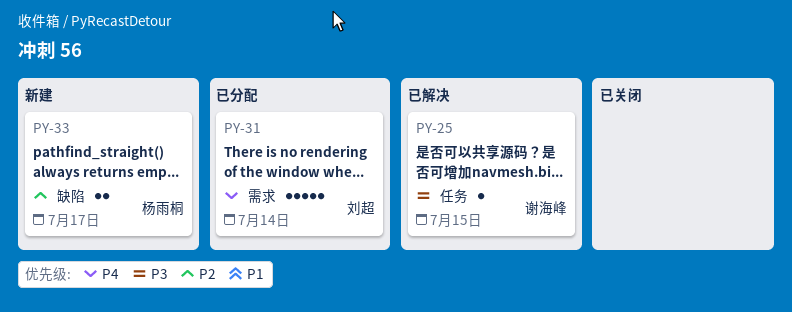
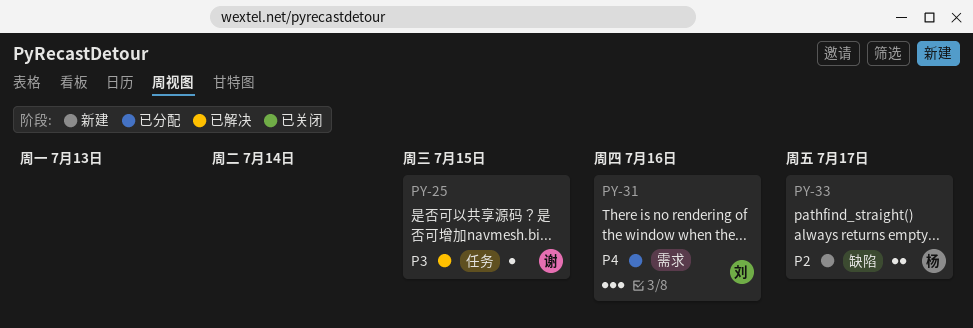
PY-31, estimate: 5 -> 3
PY-31, due: Jul 14 -> Jul 16

